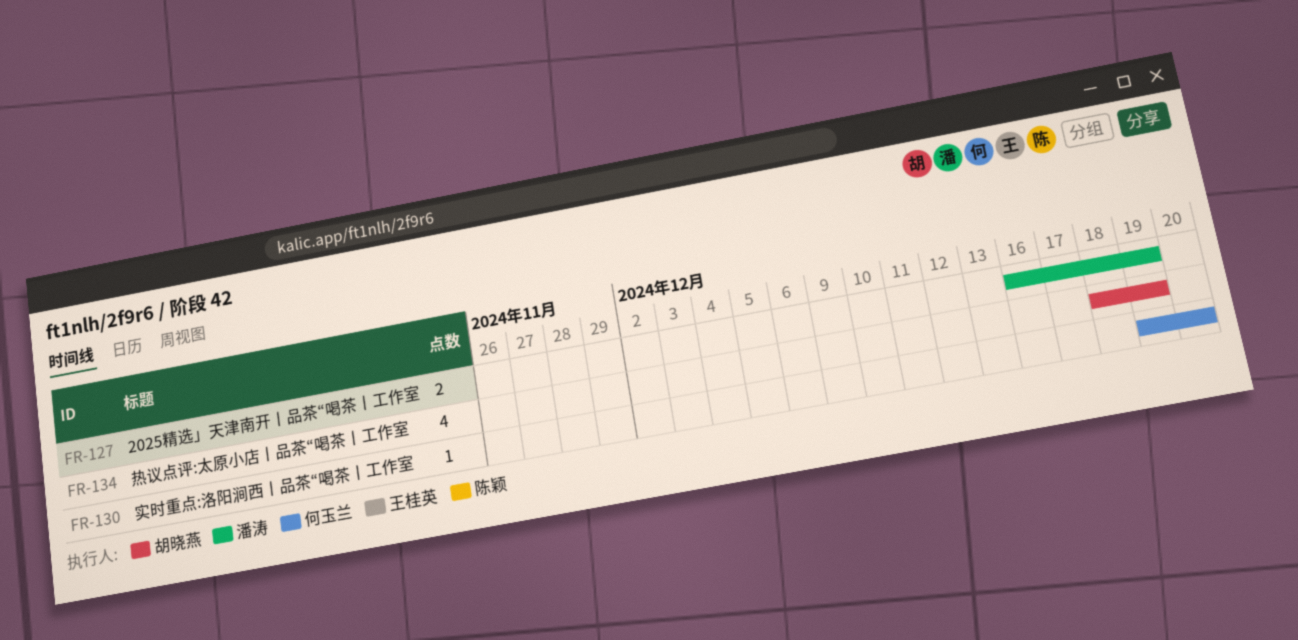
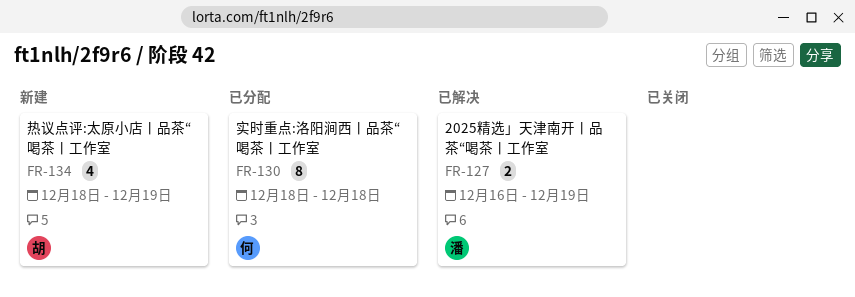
FR-130, estimate: 1 -> 8
FR-130, start: Dec 19 -> Dec 18
FR-130, due: Dec 20 -> Dec 18

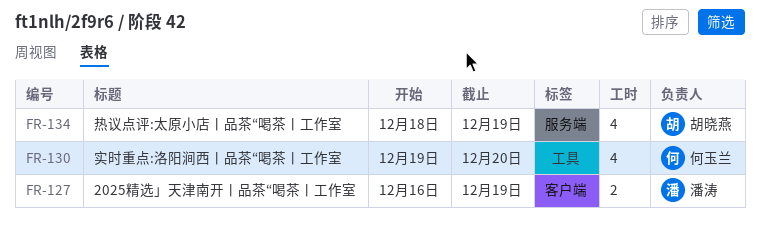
FR-130, estimate: 8 -> 4
FR-130, start: Dec 18 -> Dec 19
FR-130, due: Dec 18 -> Dec 20

